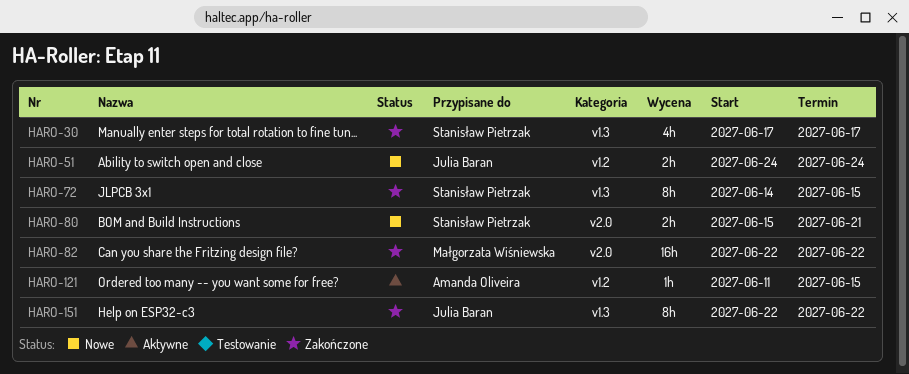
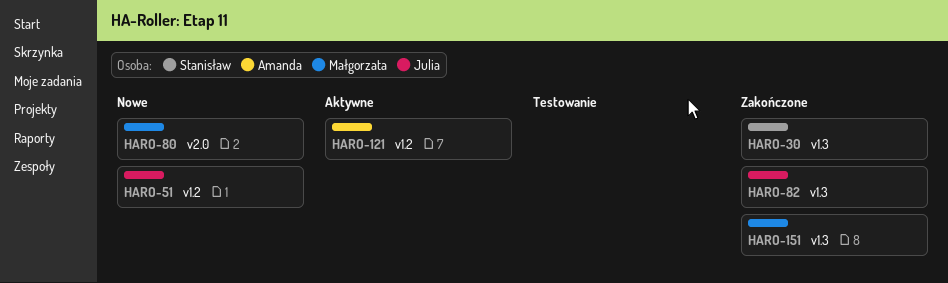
HARO-72: present -> none
HARO-80, owner: Stanisław Pietrzak -> Małgorzata Wiśniewska
HARO-82, owner: Małgorzata Wiśniewska -> Julia Baran
HARO-82, label: v2.0 -> v1.3
HARO-151, owner: Julia Baran -> Małgorzata Wiśniewska

